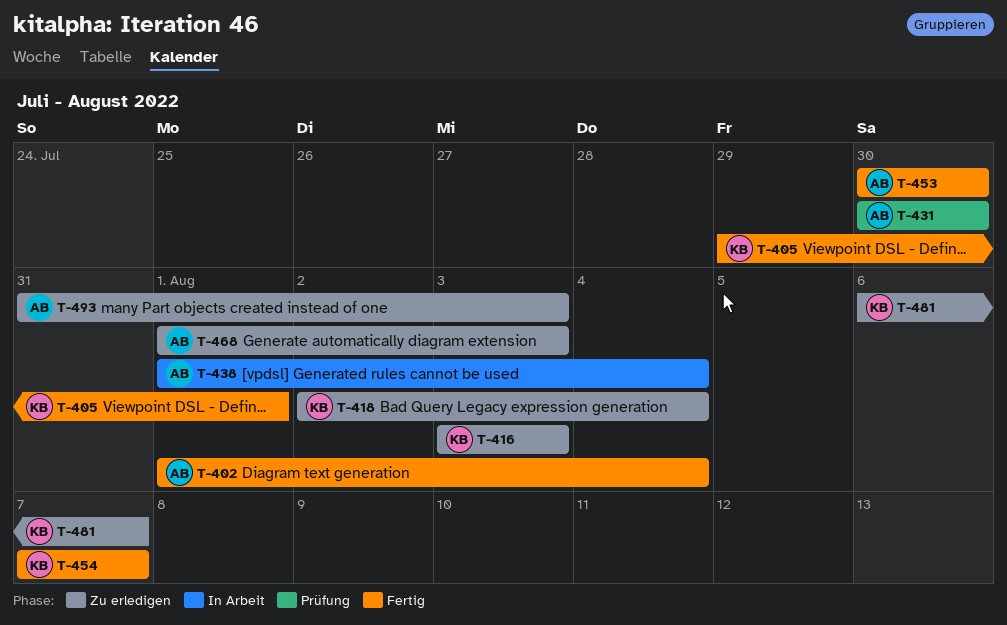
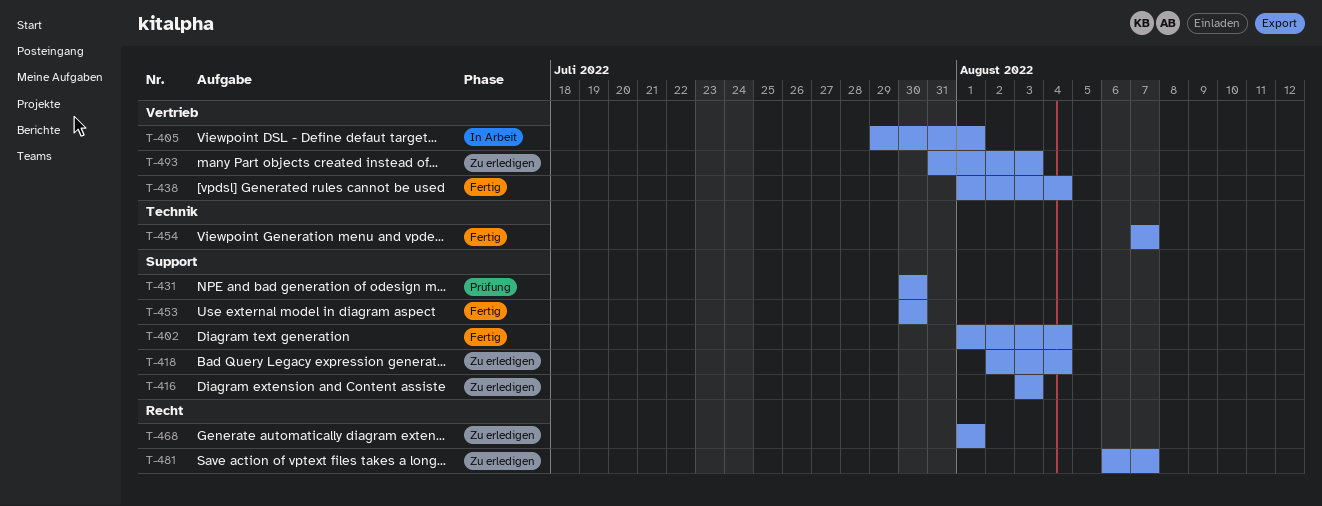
T-405, status: Fertig -> In Arbeit
T-438, status: In Arbeit -> Fertig
T-468, due: Aug 3 -> Aug 1

